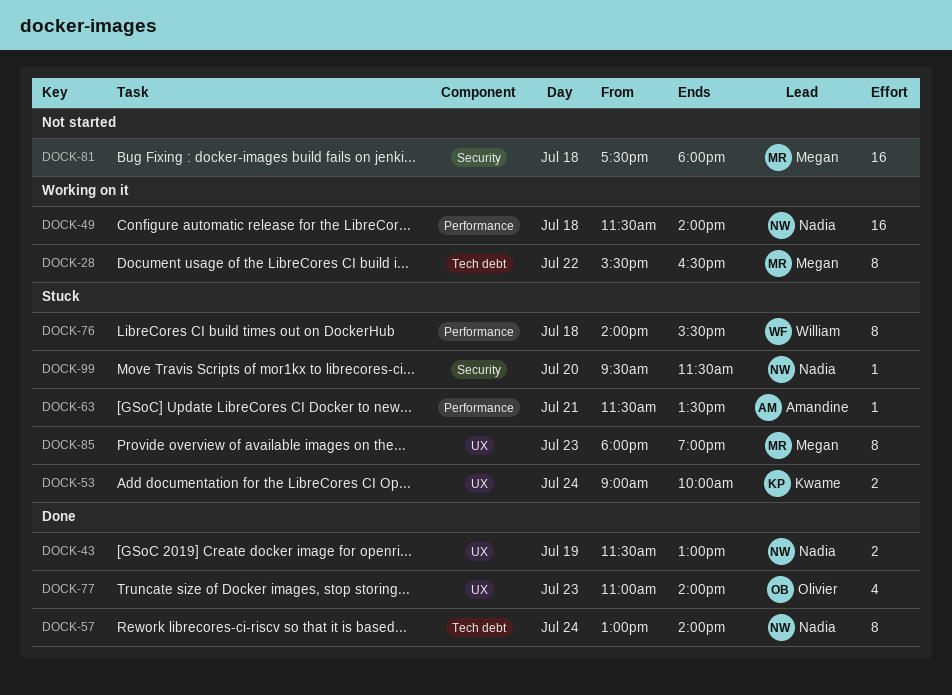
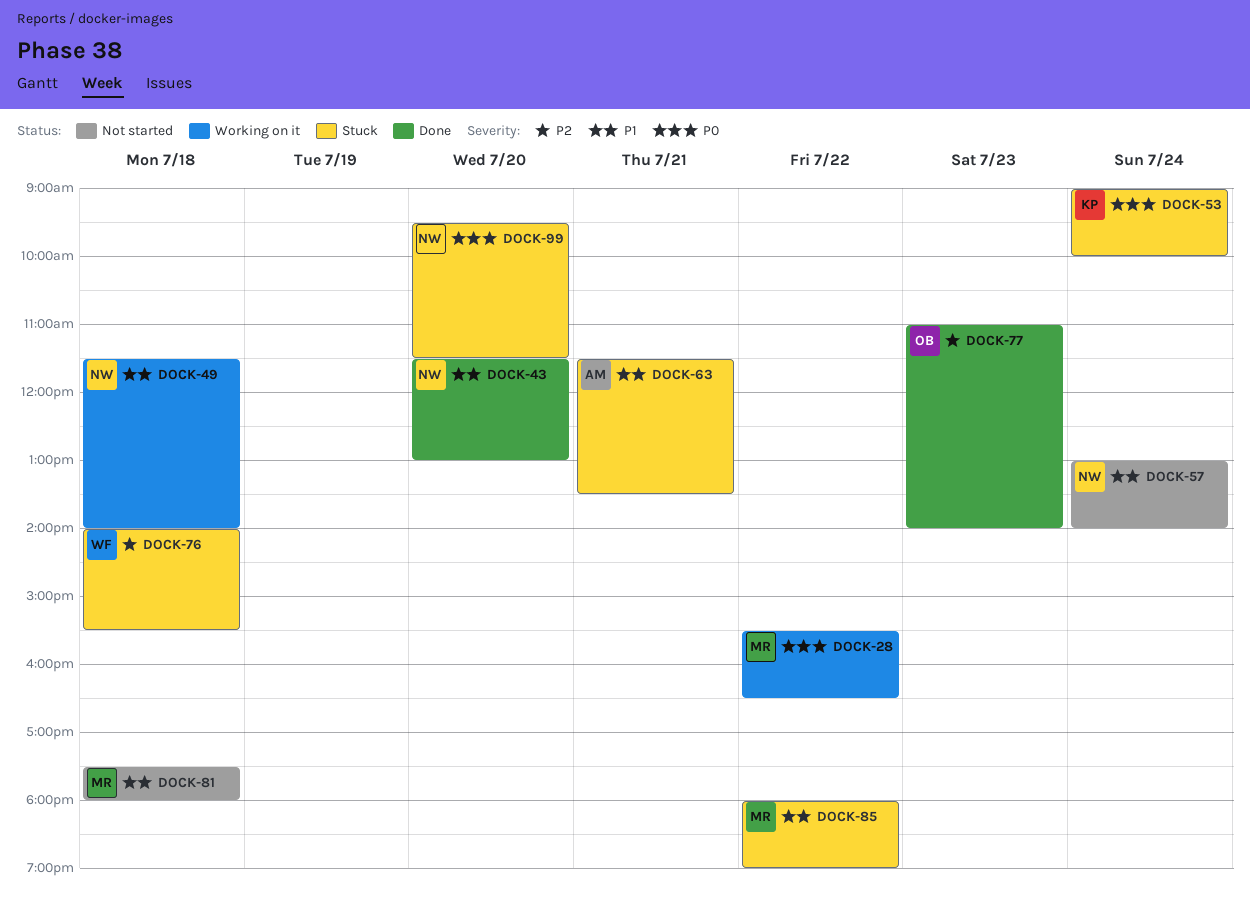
DOCK-43, day: Jul 19 -> Jul 20
DOCK-57, status: Done -> Not started
DOCK-85, day: Jul 23 -> Jul 22

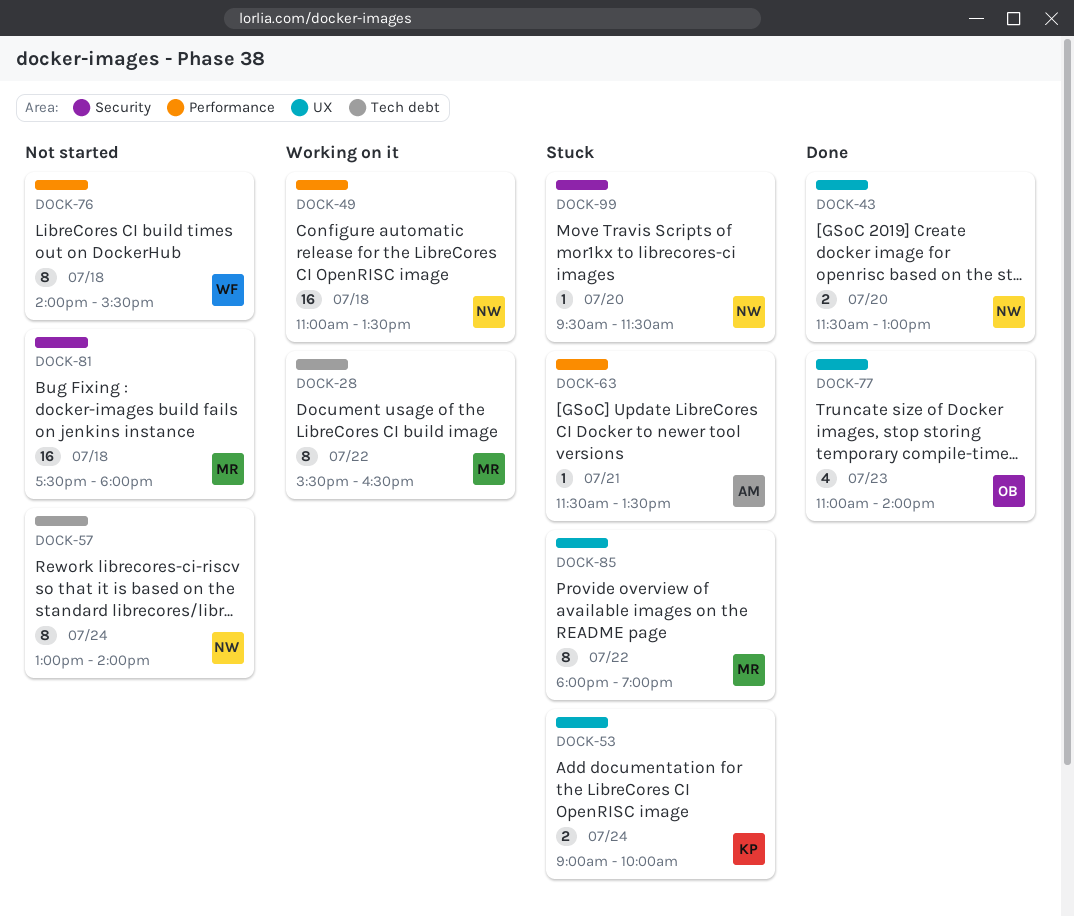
DOCK-49, begins: 11:30 -> 11:00
DOCK-49, ends: 14:00 -> 13:30
DOCK-76, status: Stuck -> Not started

